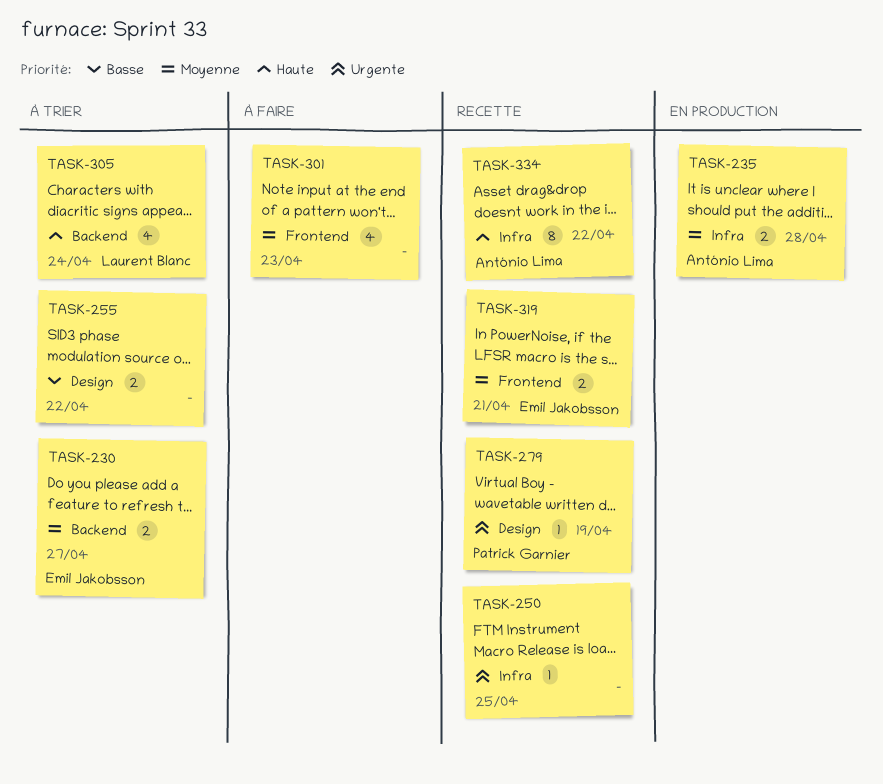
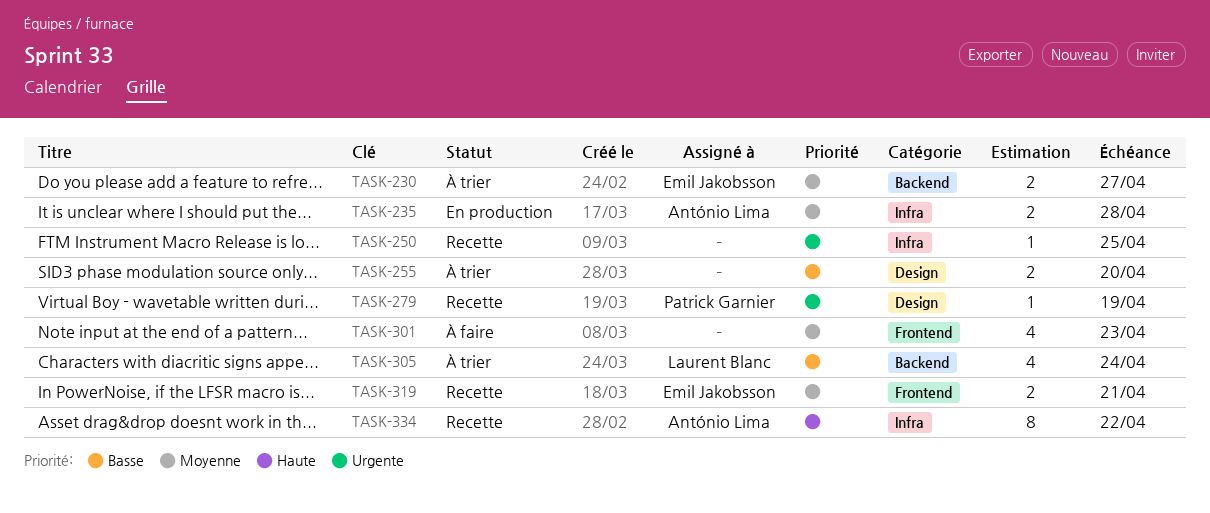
TASK-255, due: Apr 22 -> Apr 20
TASK-305, priority: Haute -> Basse

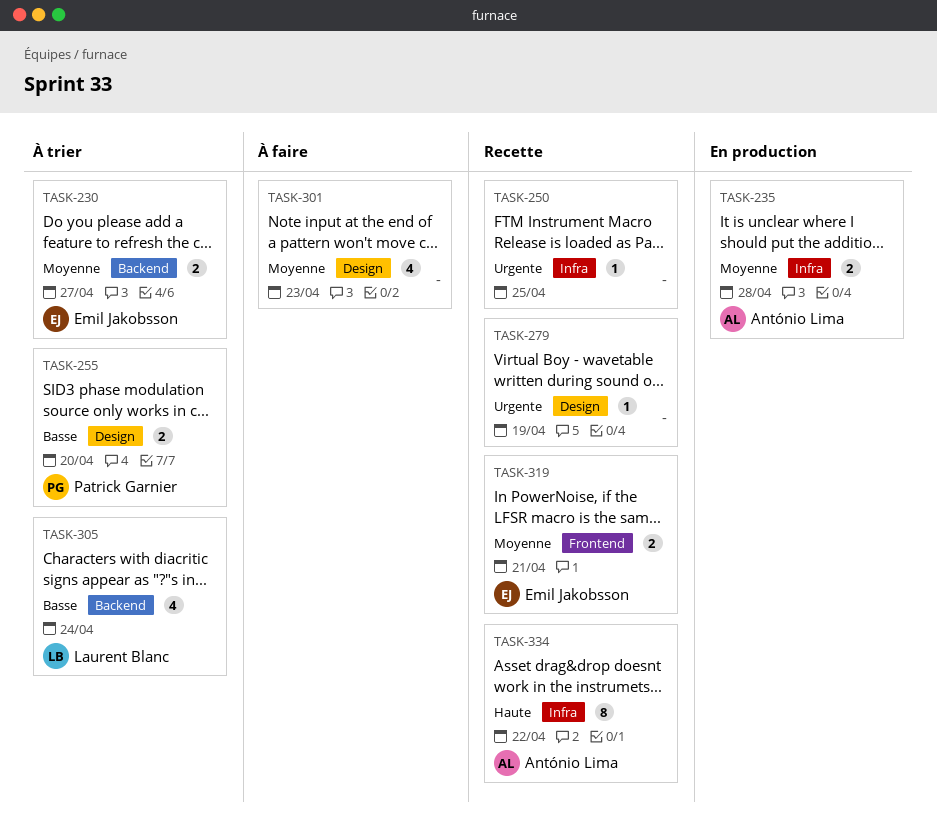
TASK-255, owner: none -> Patrick Garnier
TASK-279, owner: Patrick Garnier -> none
TASK-301, label: Frontend -> Design

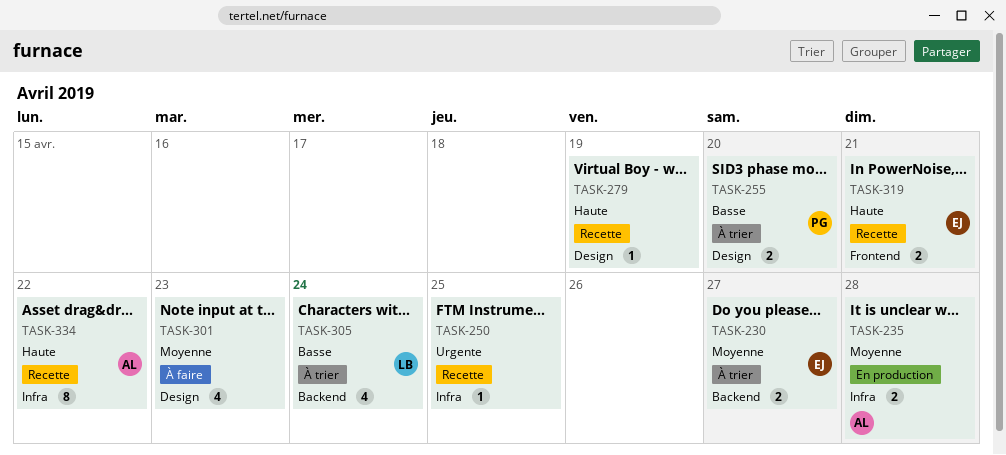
TASK-279, priority: Urgente -> Haute
TASK-319, priority: Moyenne -> Haute

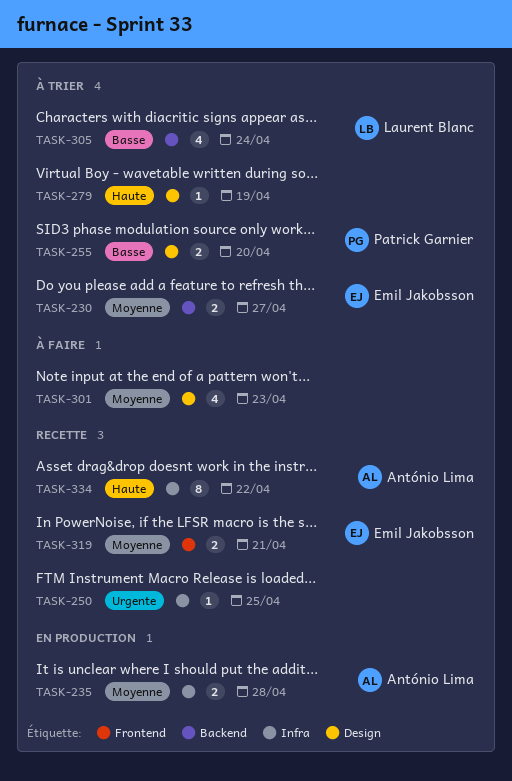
TASK-279, status: Recette -> À trier
TASK-319, priority: Haute -> Moyenne

